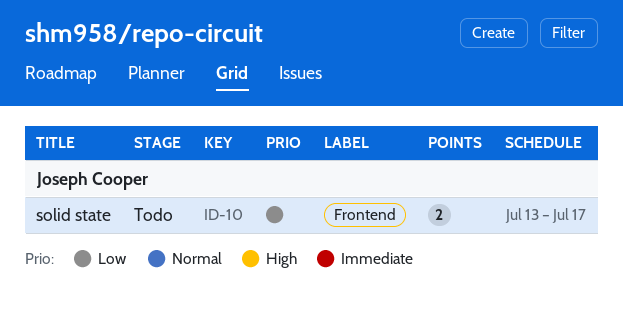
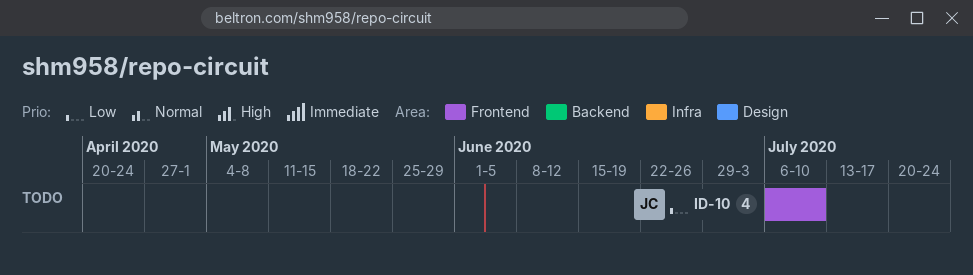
ID-10, estimate: 2 -> 4
ID-10, start: Jul 13 -> Jul 6
ID-10, due: Jul 17 -> Jul 10

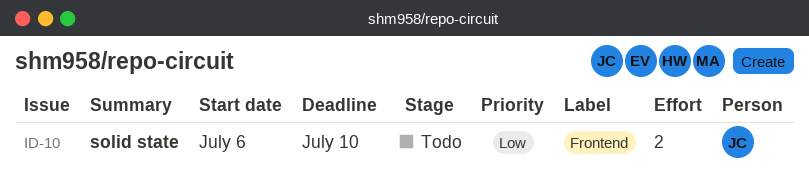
ID-10, estimate: 4 -> 2

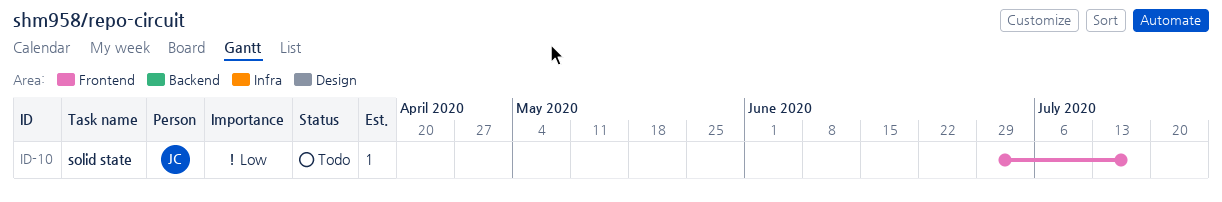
ID-10, estimate: 2 -> 1
ID-10, start: Jul 6 -> Jun 29
ID-10, due: Jul 10 -> Jul 17

